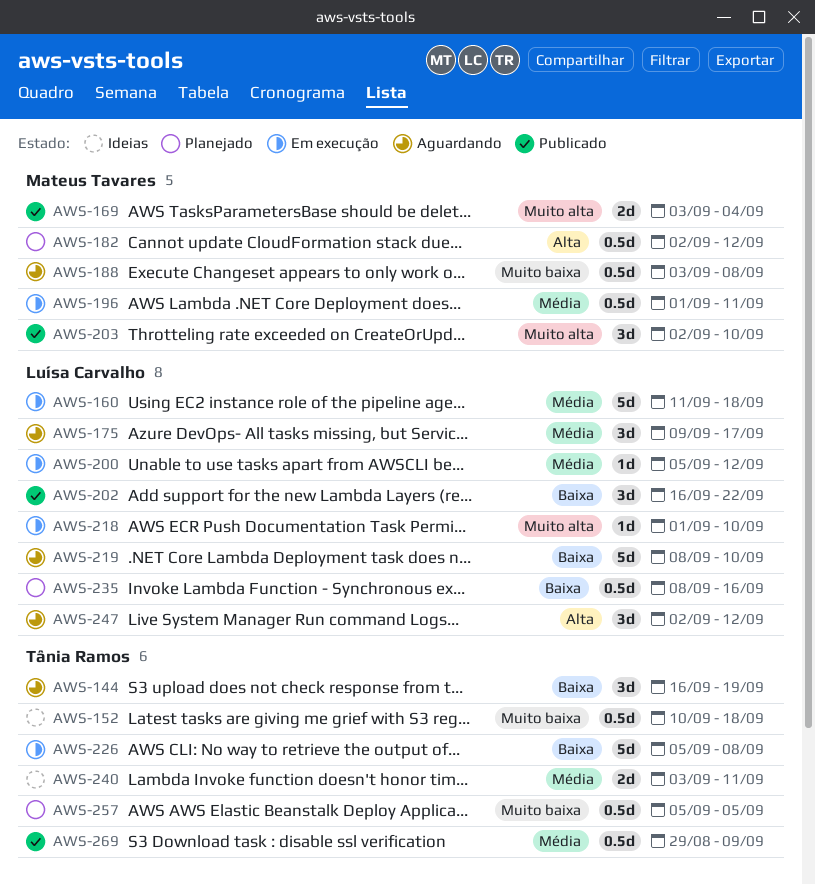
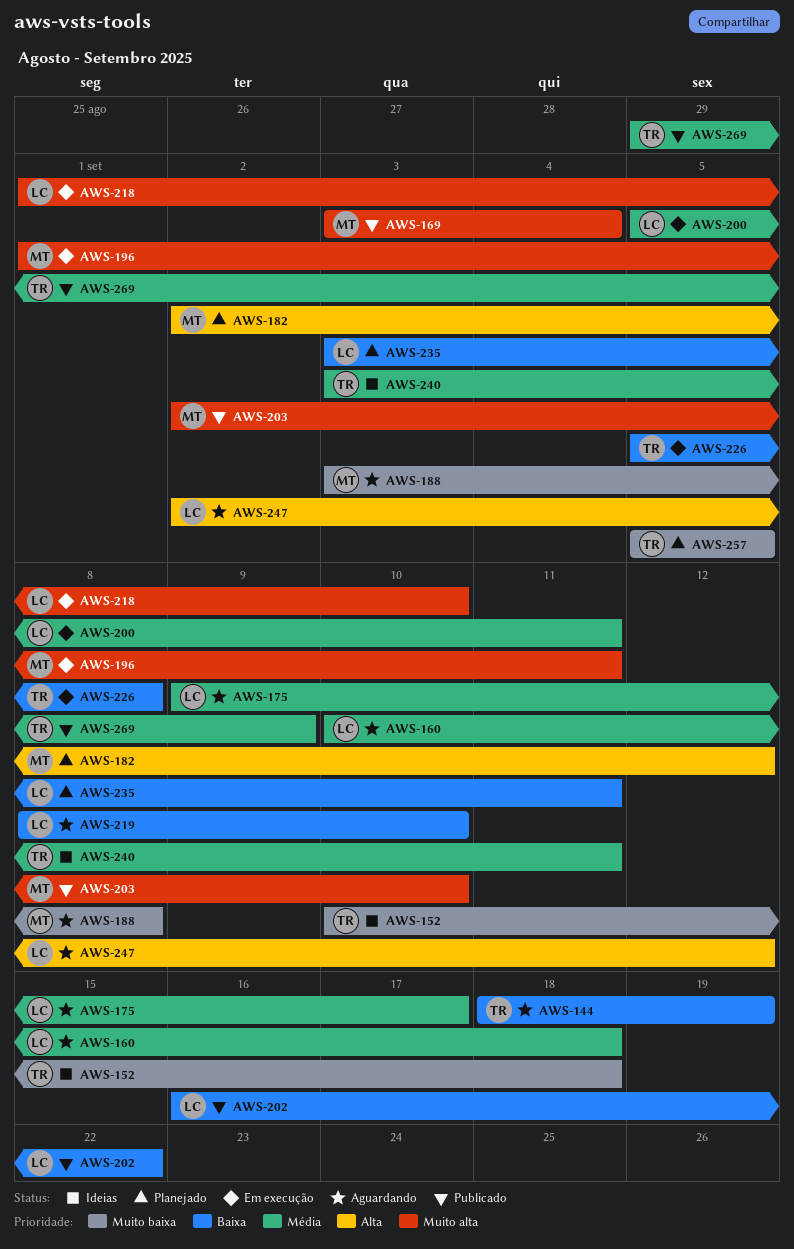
AWS-144, start: Sep 16 -> Sep 18
AWS-160, status: Em execução -> Aguardando
AWS-160, start: Sep 11 -> Sep 10
AWS-196, priority: Média -> Muito alta
AWS-200, due: Sep 12 -> Sep 11
AWS-235, start: Sep 8 -> Sep 3
AWS-235, due: Sep 16 -> Sep 11

